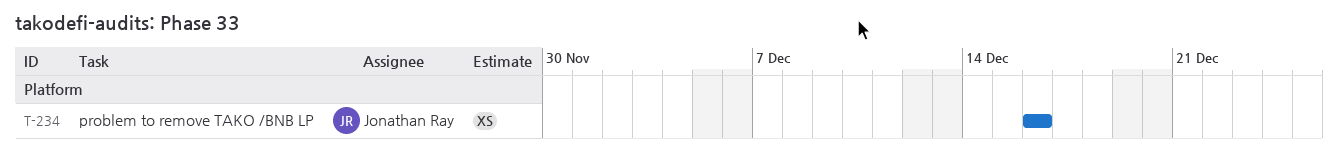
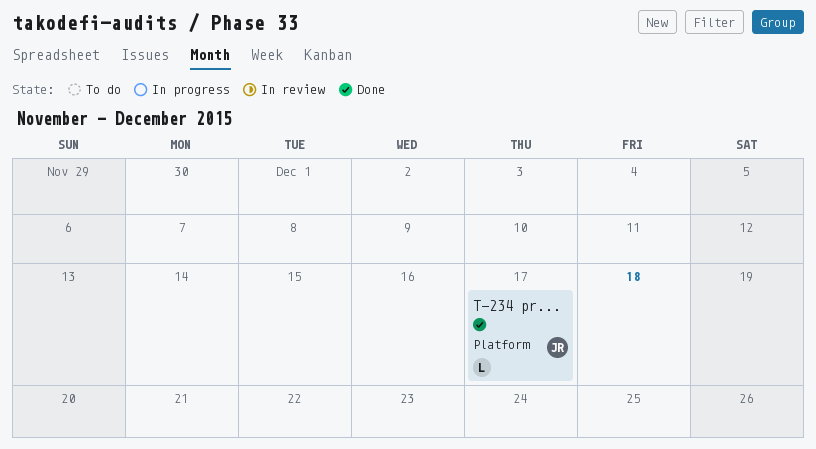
T-234, estimate: XS -> L
T-234, due: Dec 16 -> Dec 17

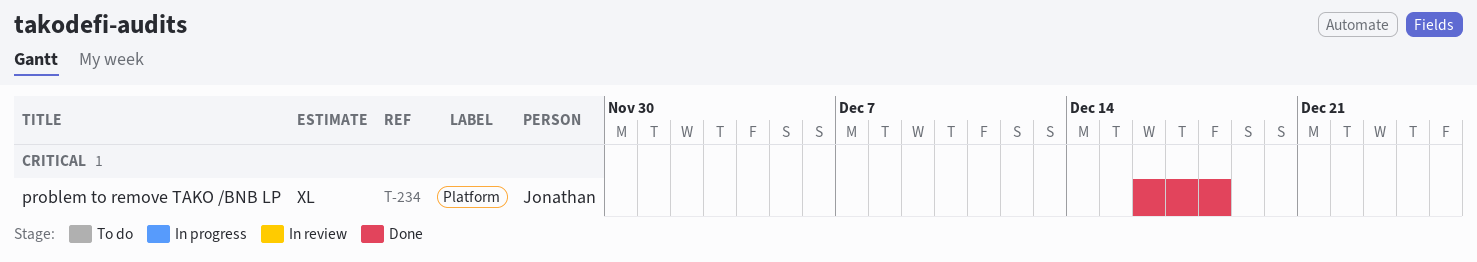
T-234, estimate: L -> XL
T-234, due: Dec 17 -> Dec 18

